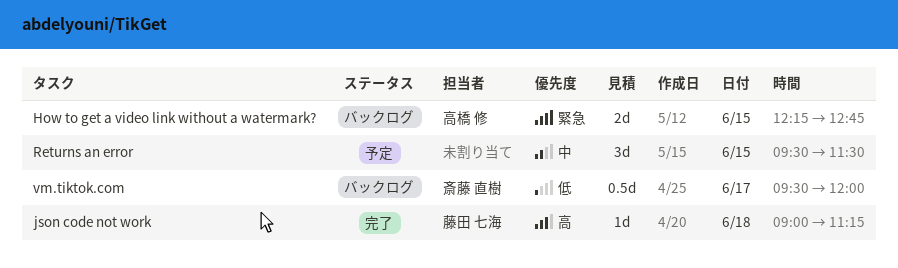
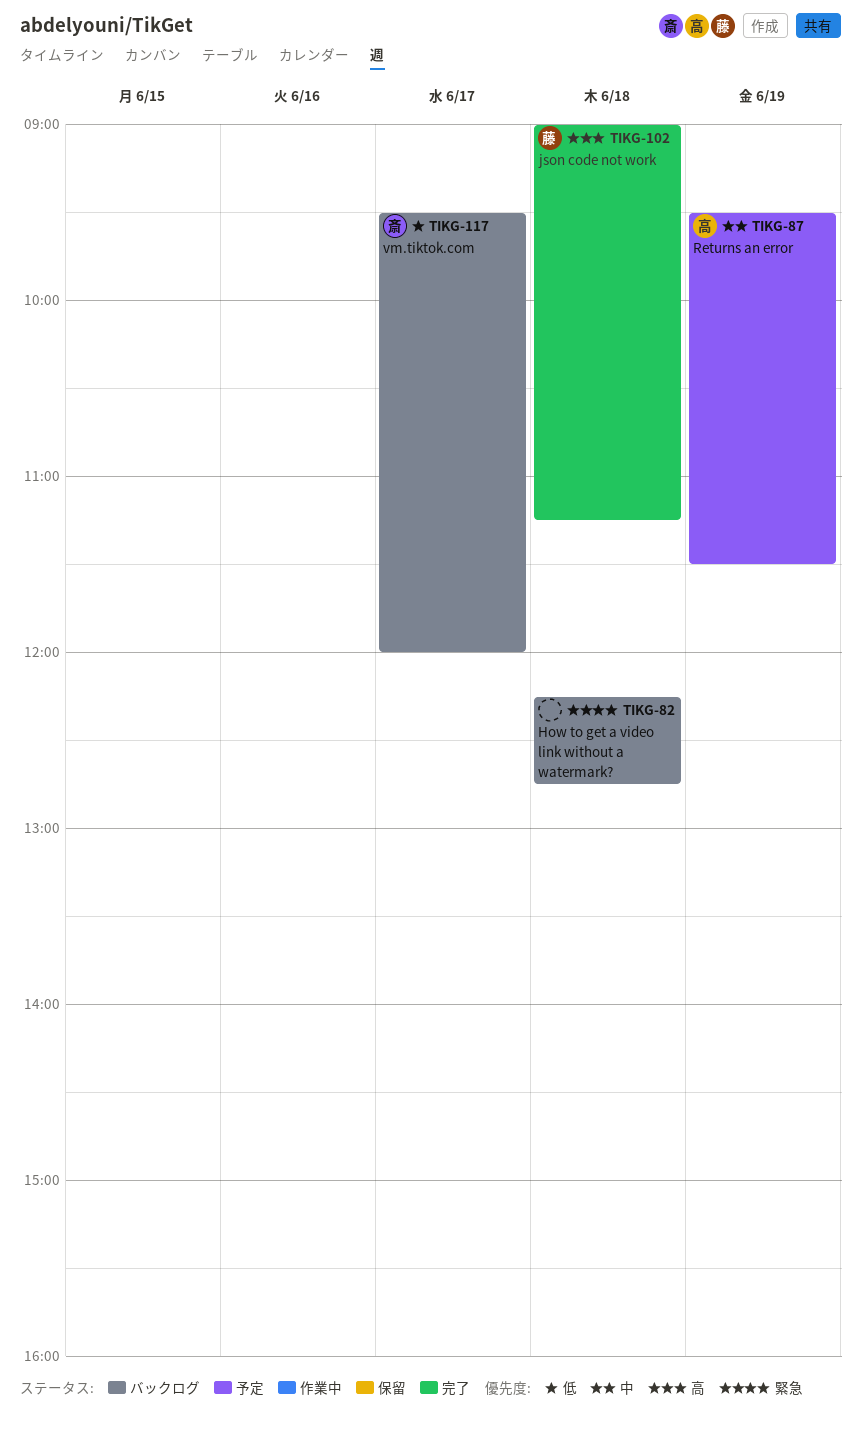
How to get a video link without a watermark?, owner: 高橋 修 -> none
How to get a video link without a watermark?, day: Jun 15 -> Jun 18
Returns an error, owner: none -> 高橋 修
Returns an error, day: Jun 15 -> Jun 19

